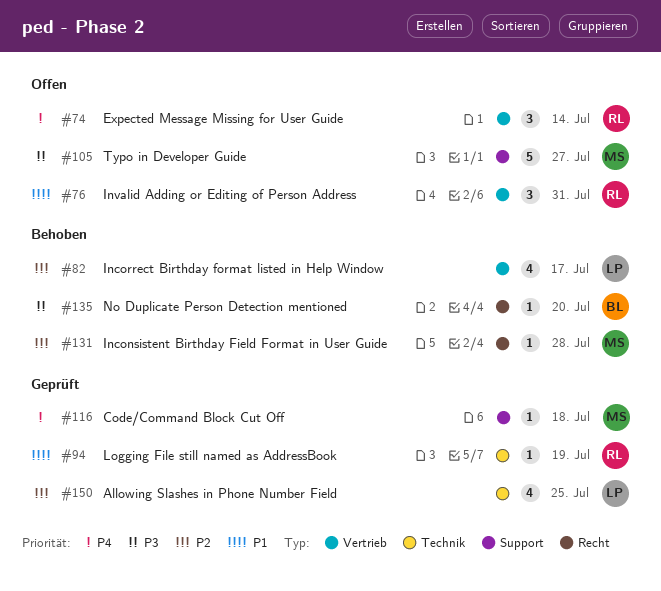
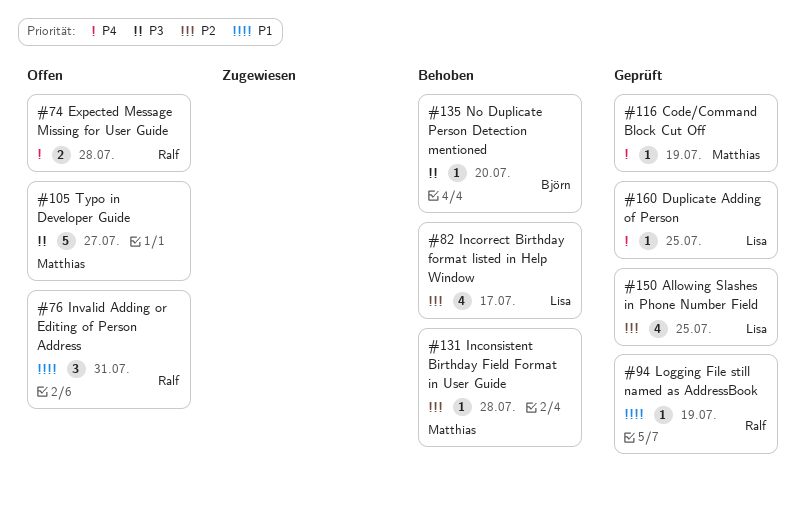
#74, estimate: 3 -> 2
#74, due: Jul 14 -> Jul 28
#116, due: Jul 18 -> Jul 19
#160: none -> present

